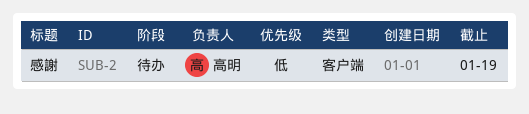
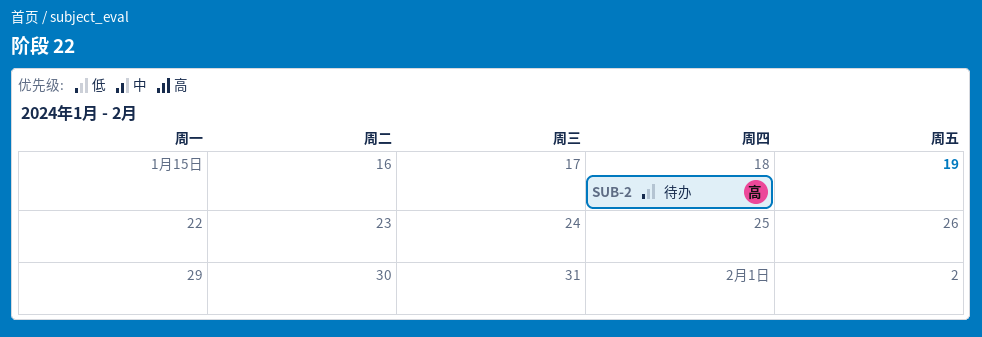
SUB-2, due: Jan 19 -> Jan 18

